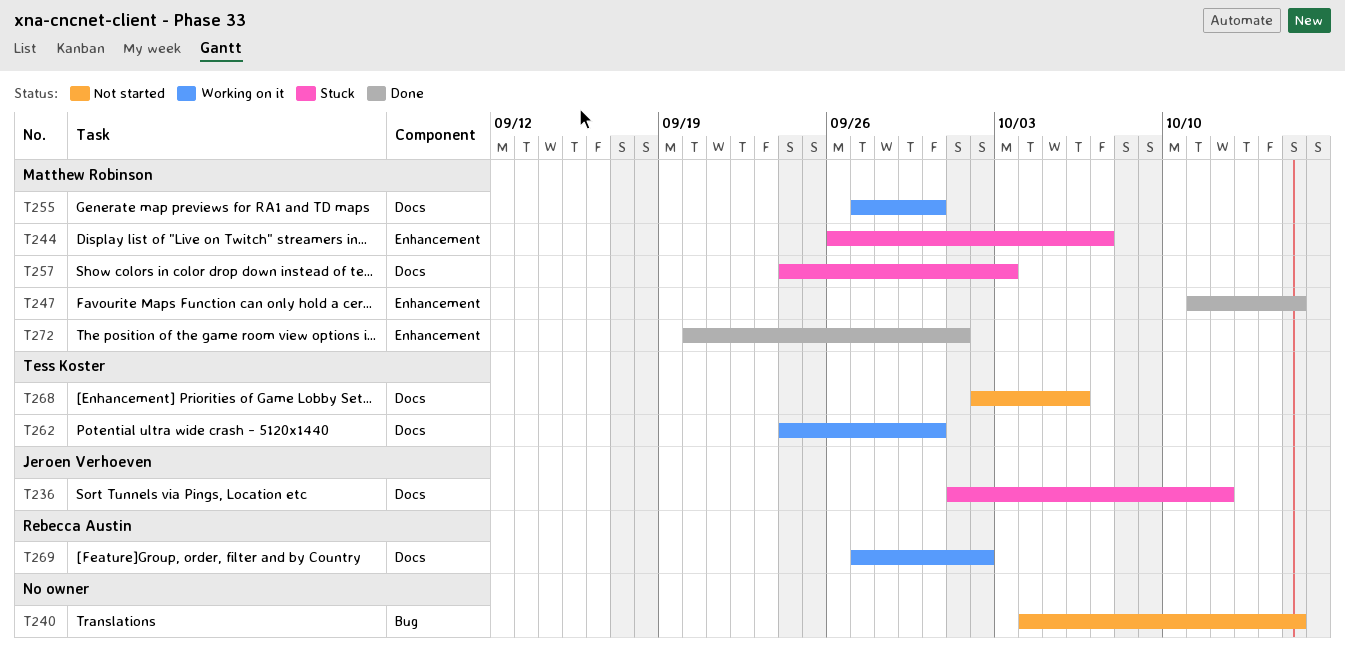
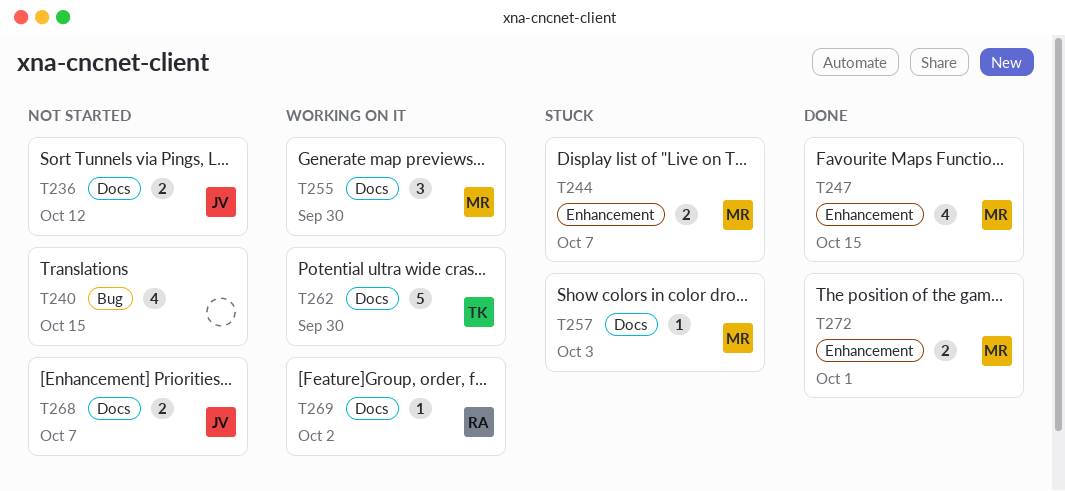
T236, status: Stuck -> Not started
T268, owner: Tess Koster -> Jeroen Verhoeven
T268, due: Oct 6 -> Oct 7

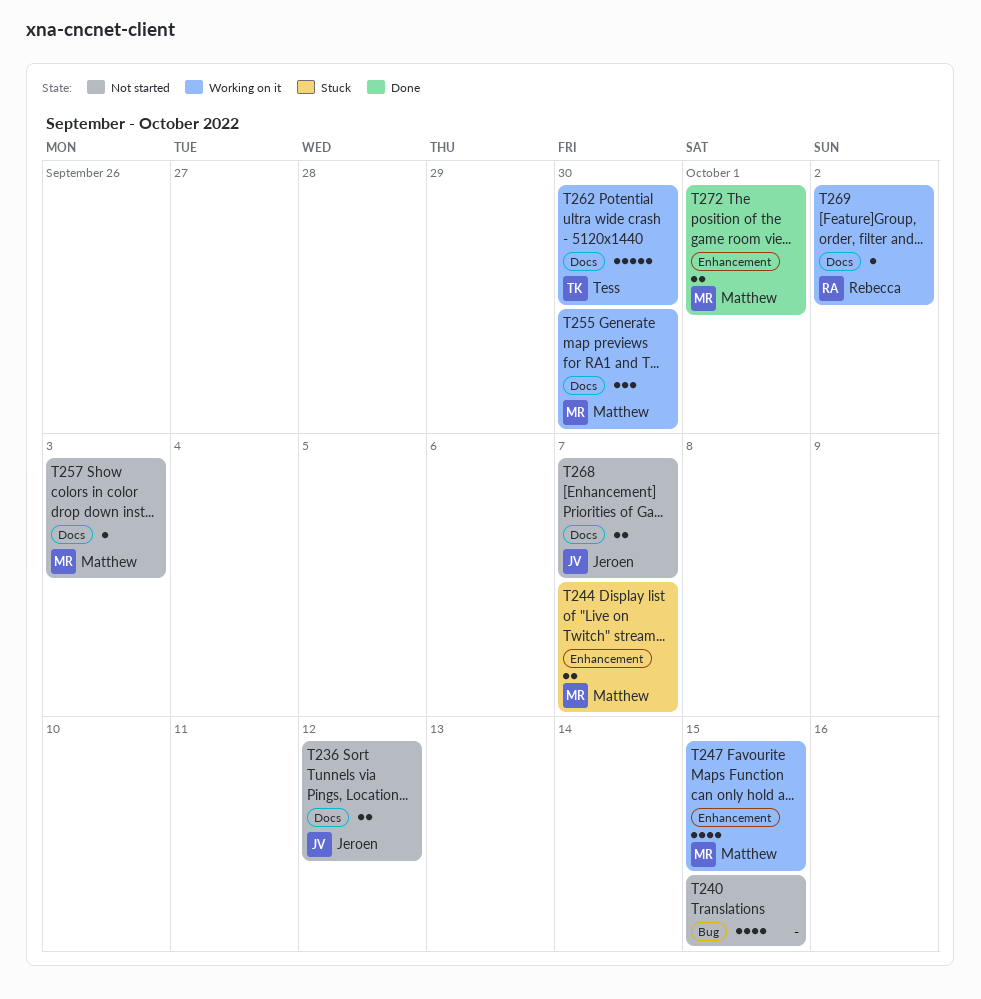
T247, status: Done -> Working on it
T257, status: Stuck -> Not started

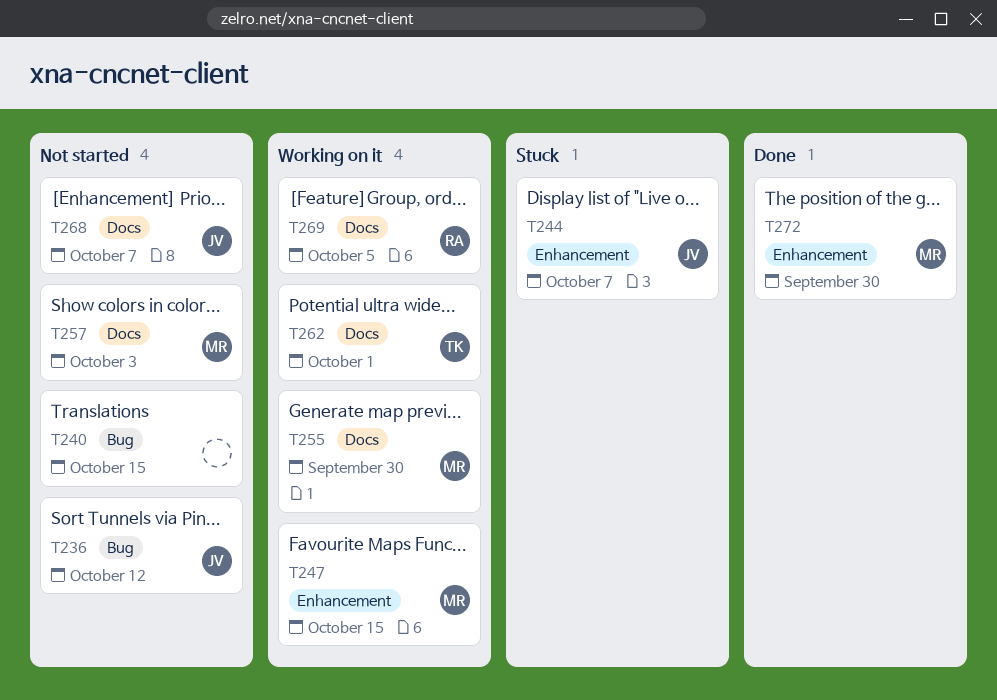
T236, label: Docs -> Bug
T244, owner: Matthew -> Jeroen
T262, due: Sep 30 -> Oct 1
T269, due: Oct 2 -> Oct 5
T272, due: Oct 1 -> Sep 30

